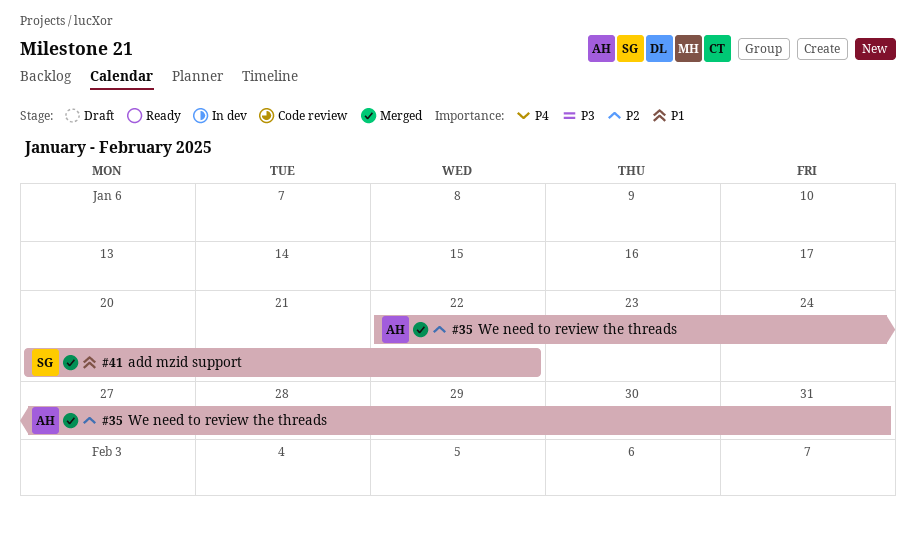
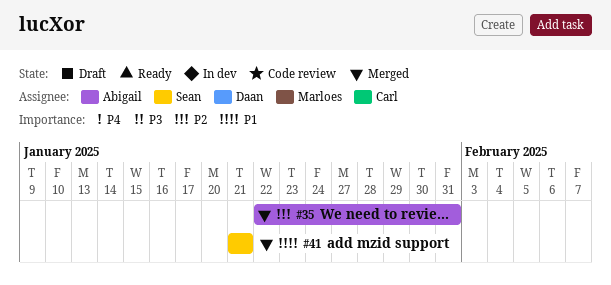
#41, start: Jan 20 -> Jan 21
#41, due: Jan 22 -> Jan 21

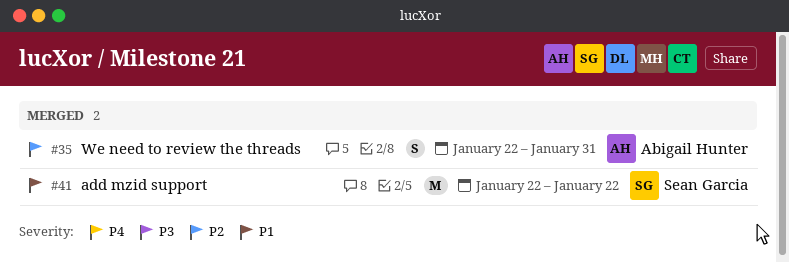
#41, start: Jan 21 -> Jan 22
#41, due: Jan 21 -> Jan 22

